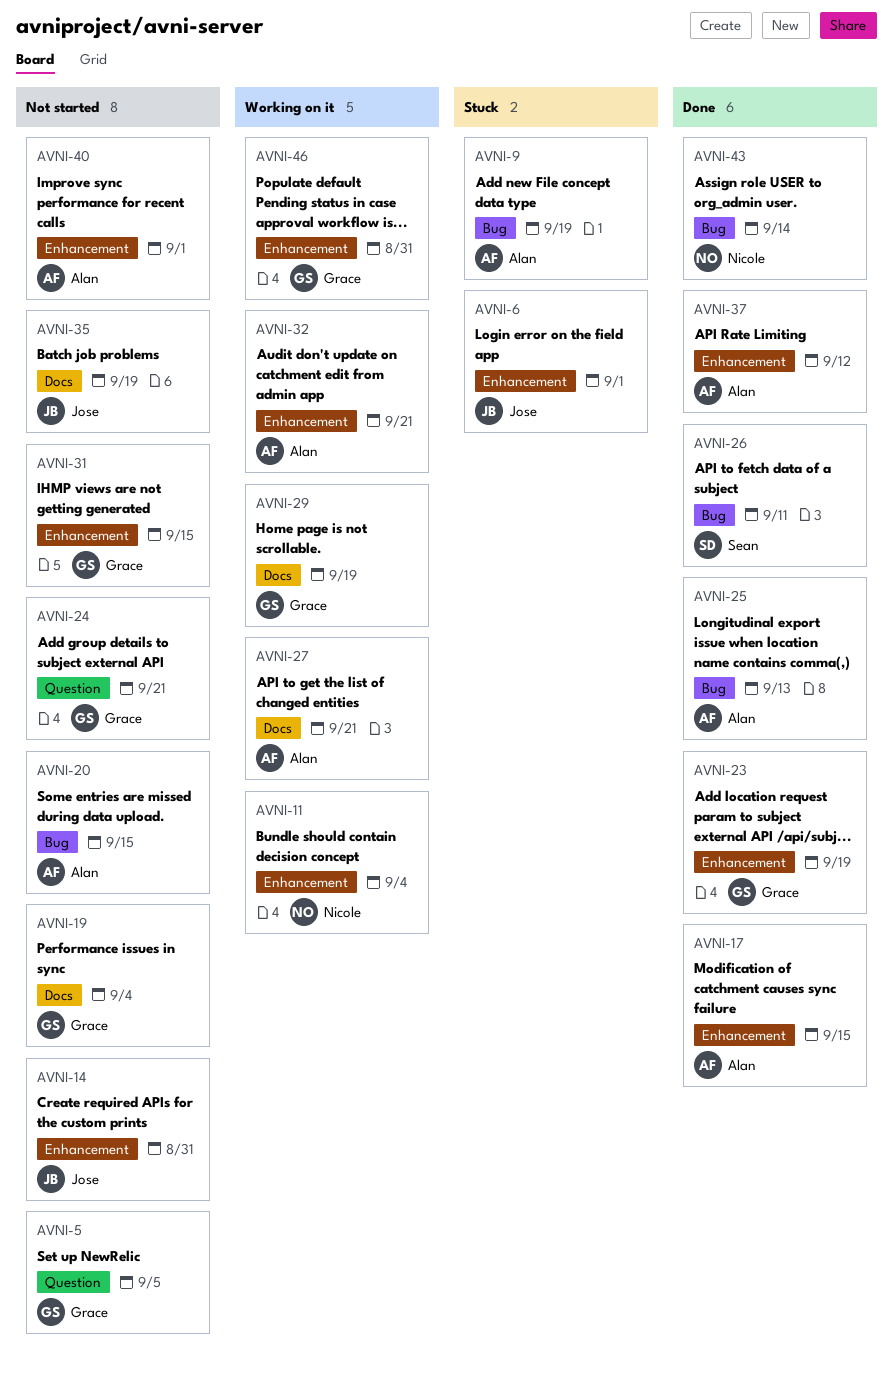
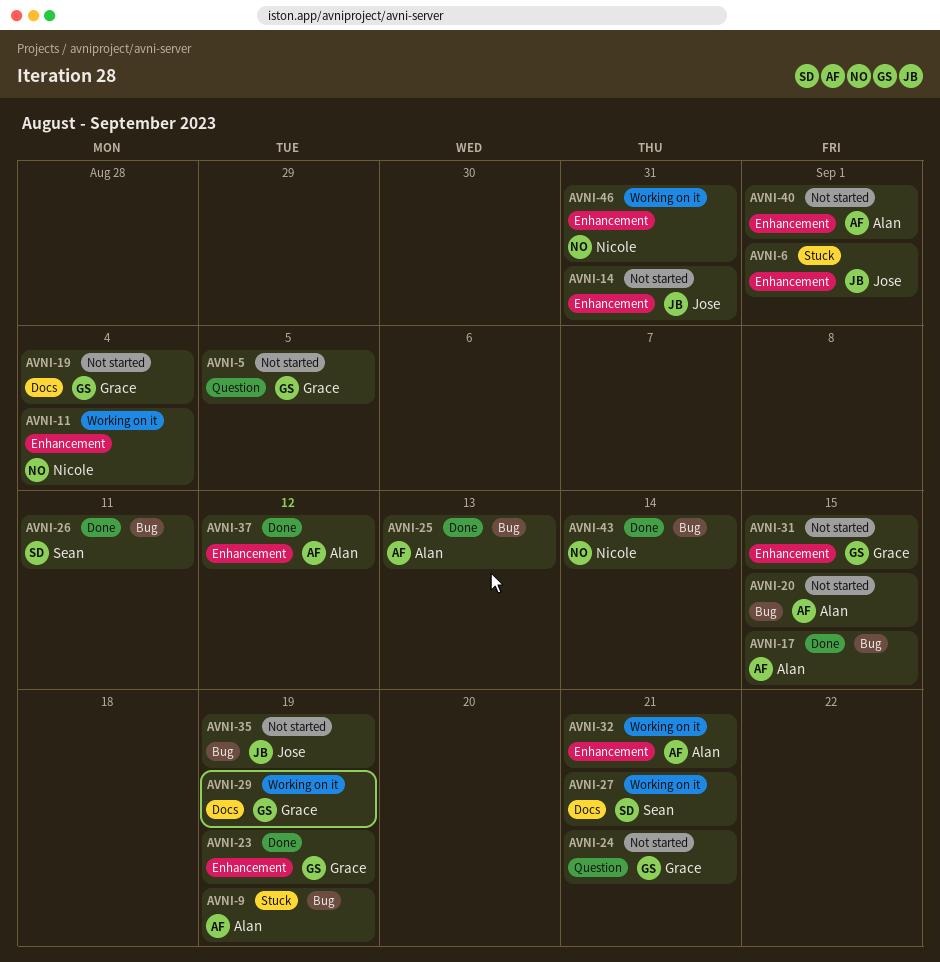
AVNI-17, label: Enhancement -> Bug
AVNI-27, owner: Alan -> Sean
AVNI-35, label: Docs -> Bug
AVNI-46, owner: Grace -> Nicole

